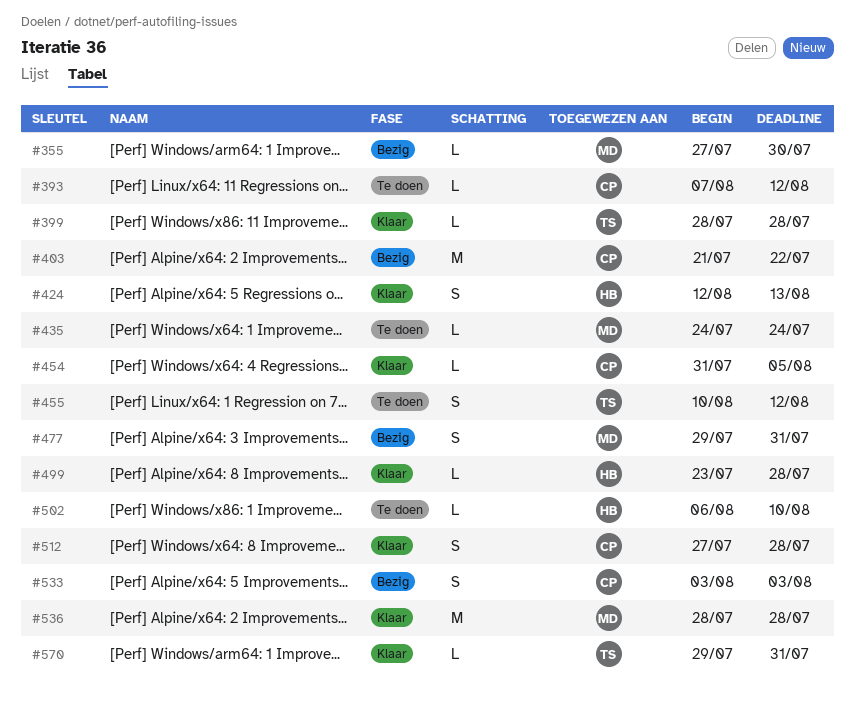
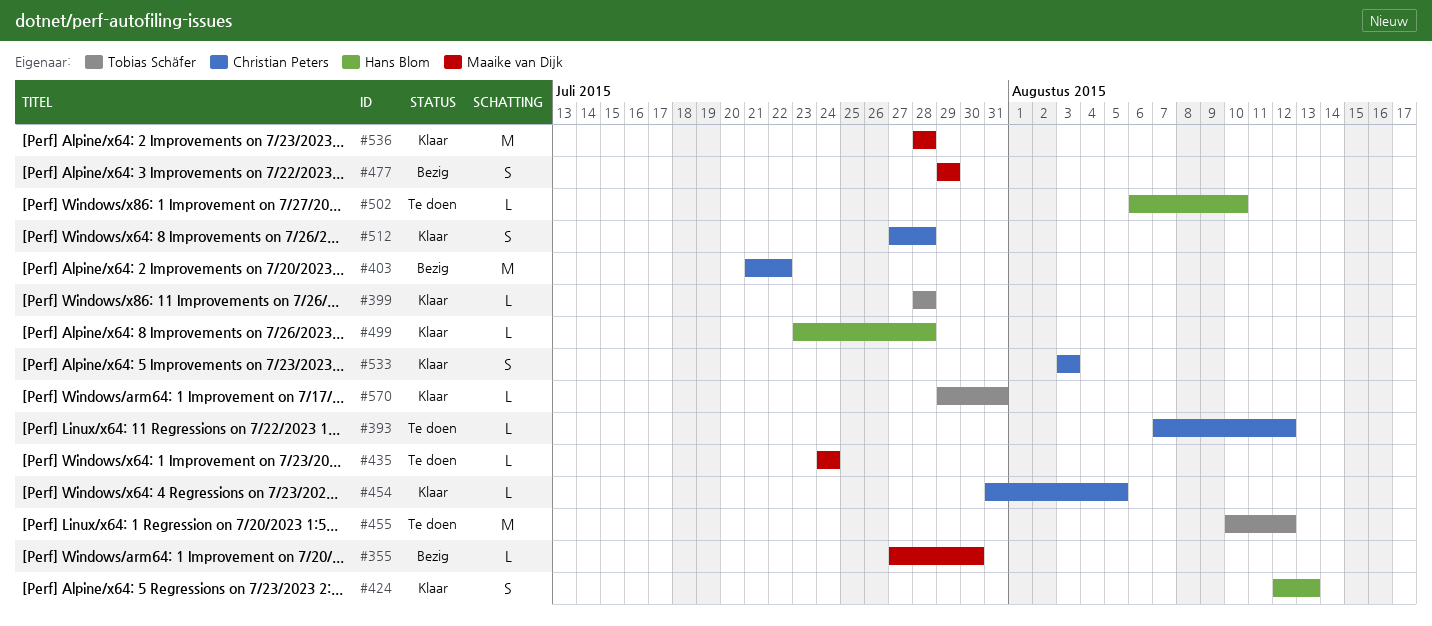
#455, estimate: S -> M
#477, due: Jul 31 -> Jul 29
#533, status: Bezig -> Klaar

